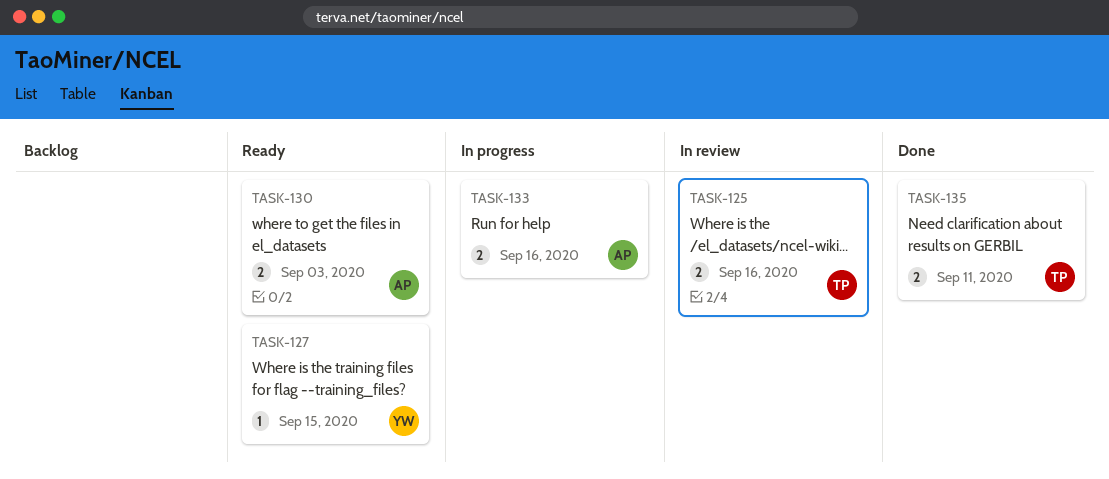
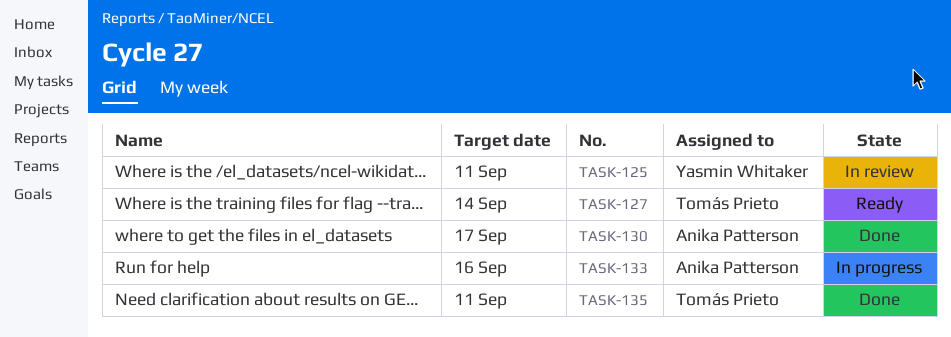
TASK-125, owner: Tomás Prieto -> Yasmin Whitaker
TASK-125, due: Sep 16 -> Sep 11
TASK-127, owner: Yasmin Whitaker -> Tomás Prieto
TASK-127, due: Sep 15 -> Sep 14
TASK-130, status: Ready -> Done
TASK-130, due: Sep 3 -> Sep 17

